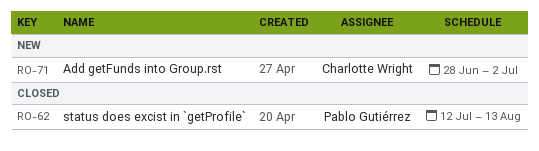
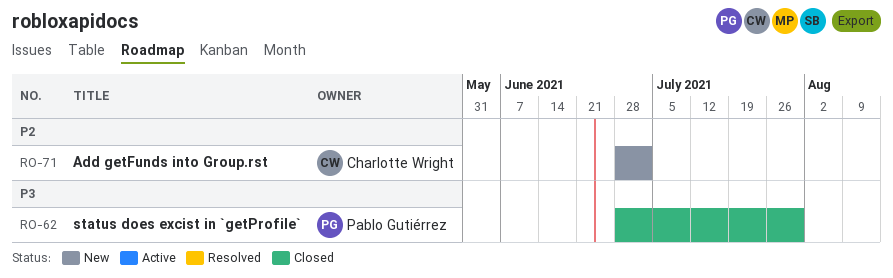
RO-62, start: Jul 12 -> Jun 28
RO-62, due: Aug 13 -> Jul 30

